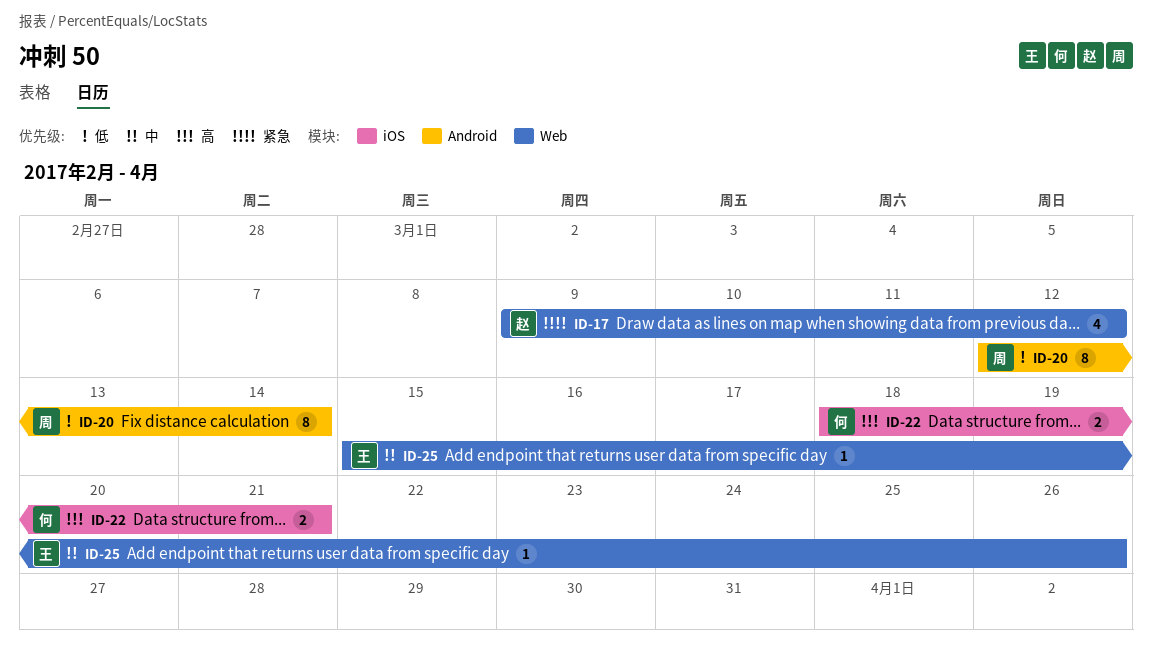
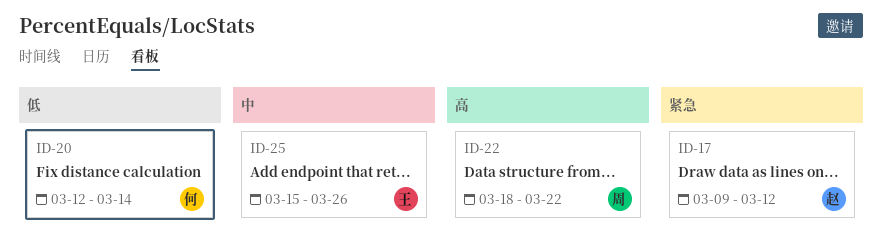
ID-20, owner: 周 -> 何
ID-22, owner: 何 -> 周
ID-22, due: Mar 21 -> Mar 22

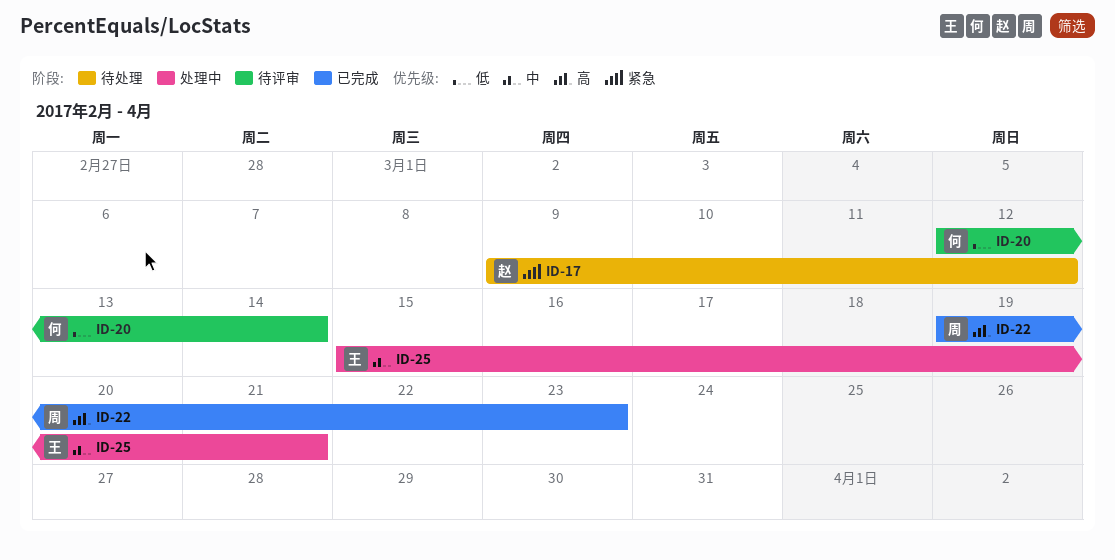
ID-22, start: Mar 18 -> Mar 19
ID-22, due: Mar 22 -> Mar 23
ID-25, due: Mar 26 -> Mar 21

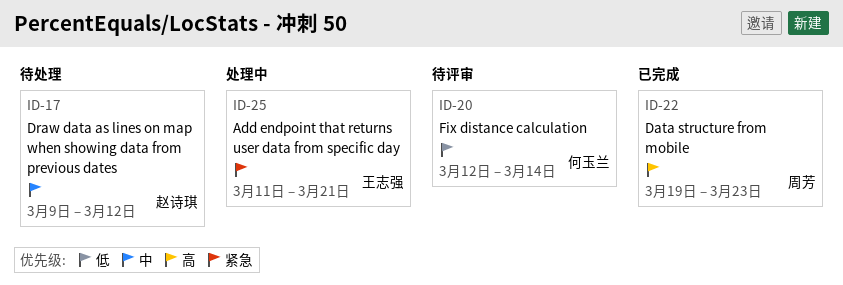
ID-17, priority: 紧急 -> 中
ID-25, priority: 中 -> 紧急
ID-25, start: Mar 15 -> Mar 11

